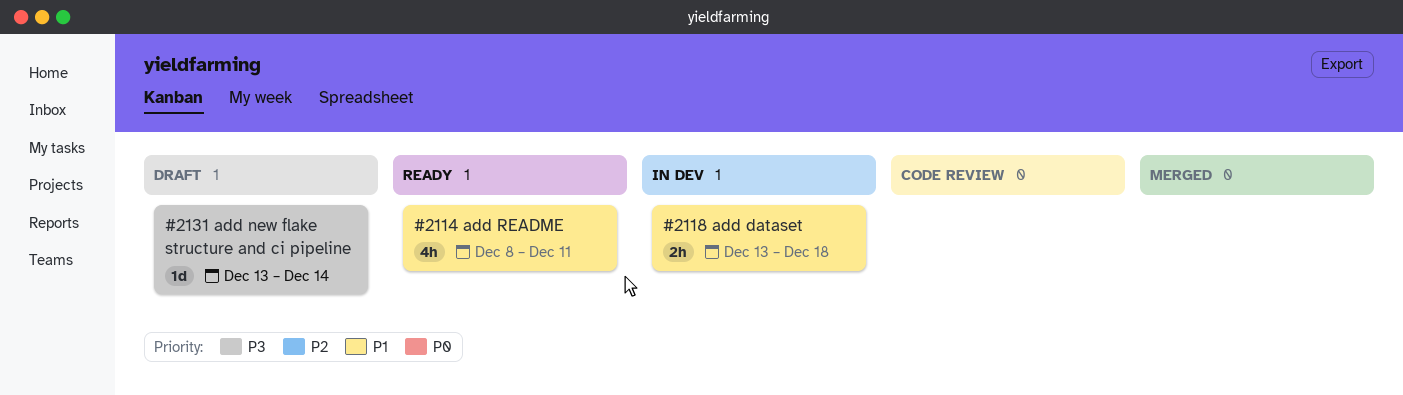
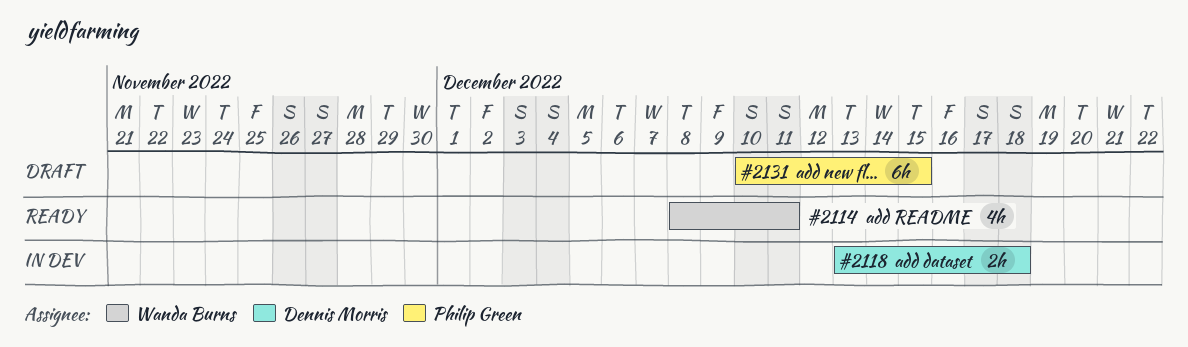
#2131, estimate: 1d -> 6h
#2131, start: Dec 13 -> Dec 10
#2131, due: Dec 14 -> Dec 15

